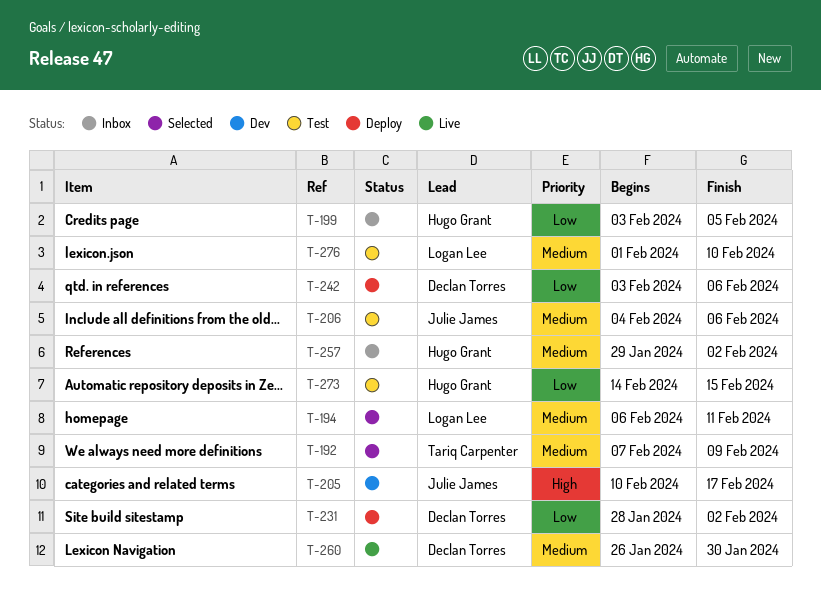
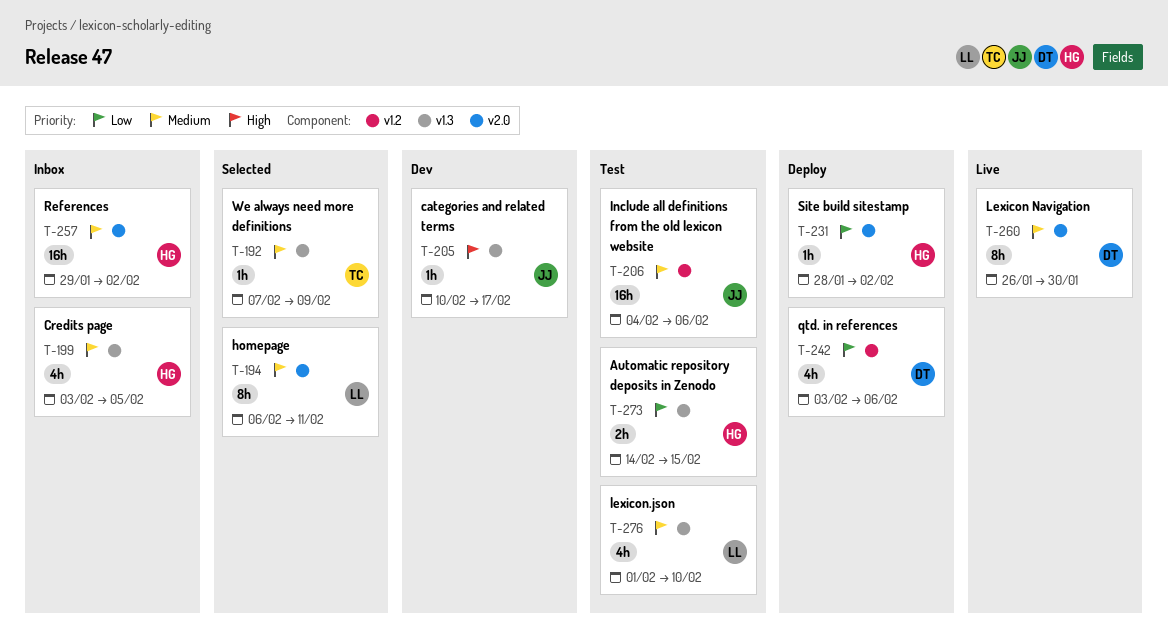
T-199, priority: Low -> Medium
T-231, owner: Declan Torres -> Hugo Grant

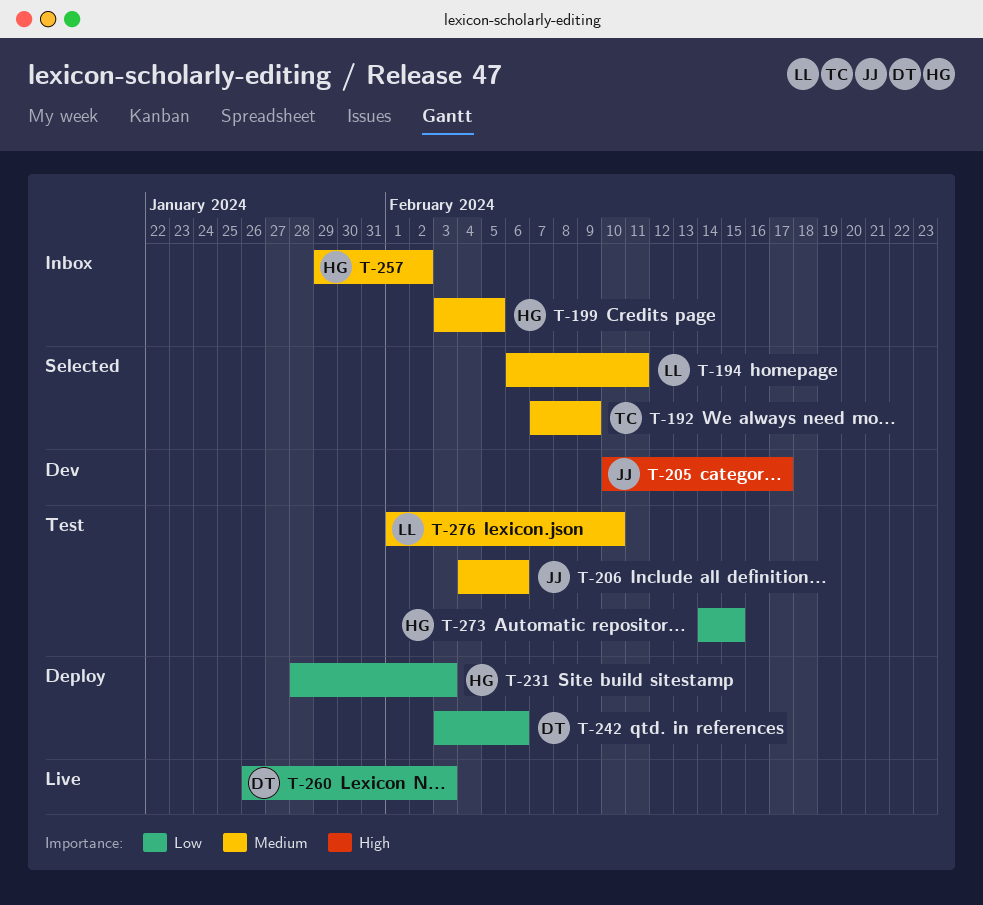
T-231, due: Feb 2 -> Feb 3
T-260, priority: Medium -> Low
T-260, due: Jan 30 -> Feb 3

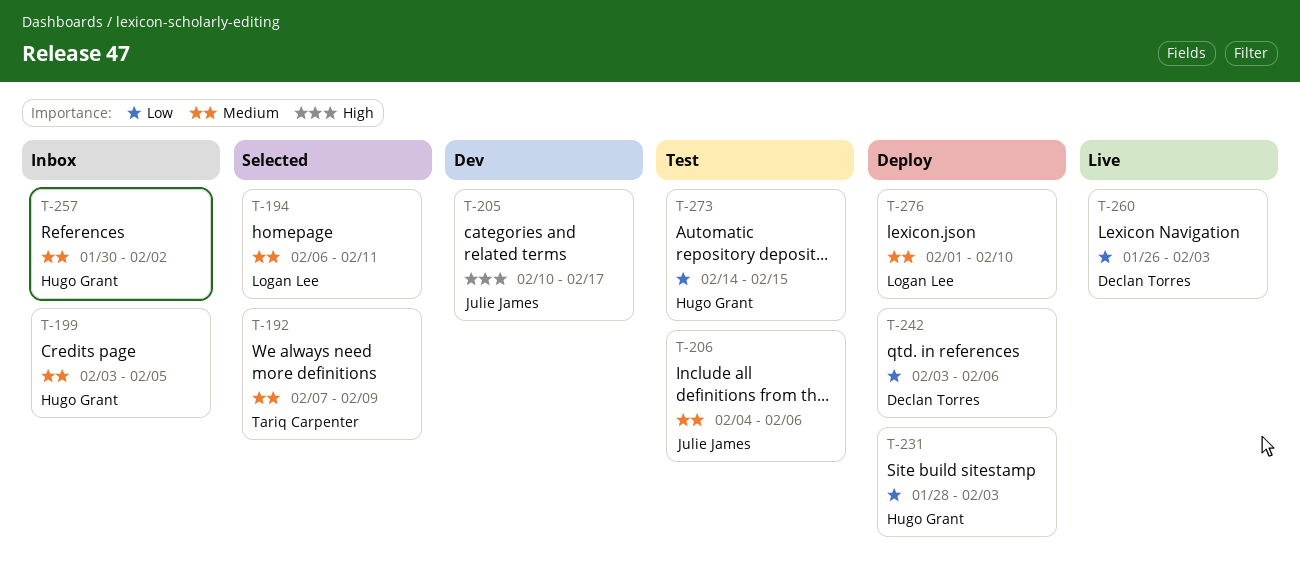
T-257, start: Jan 29 -> Jan 30
T-276, status: Test -> Deploy

